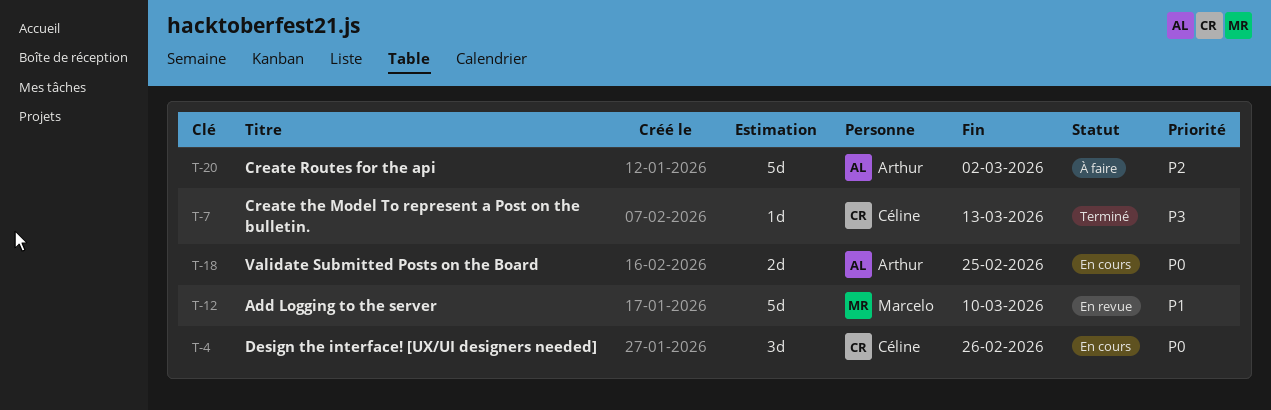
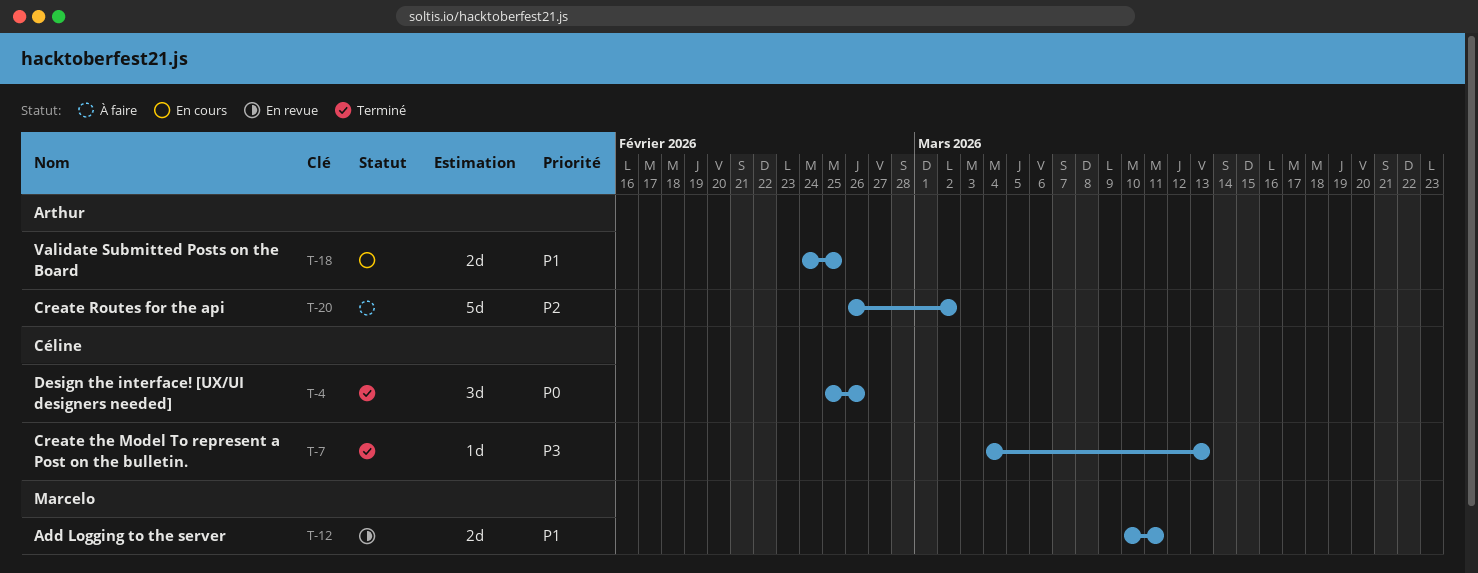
T-4, status: En cours -> Terminé
T-12, estimate: 5d -> 2d
T-12, due: Mar 10 -> Mar 11
T-18, priority: P0 -> P1

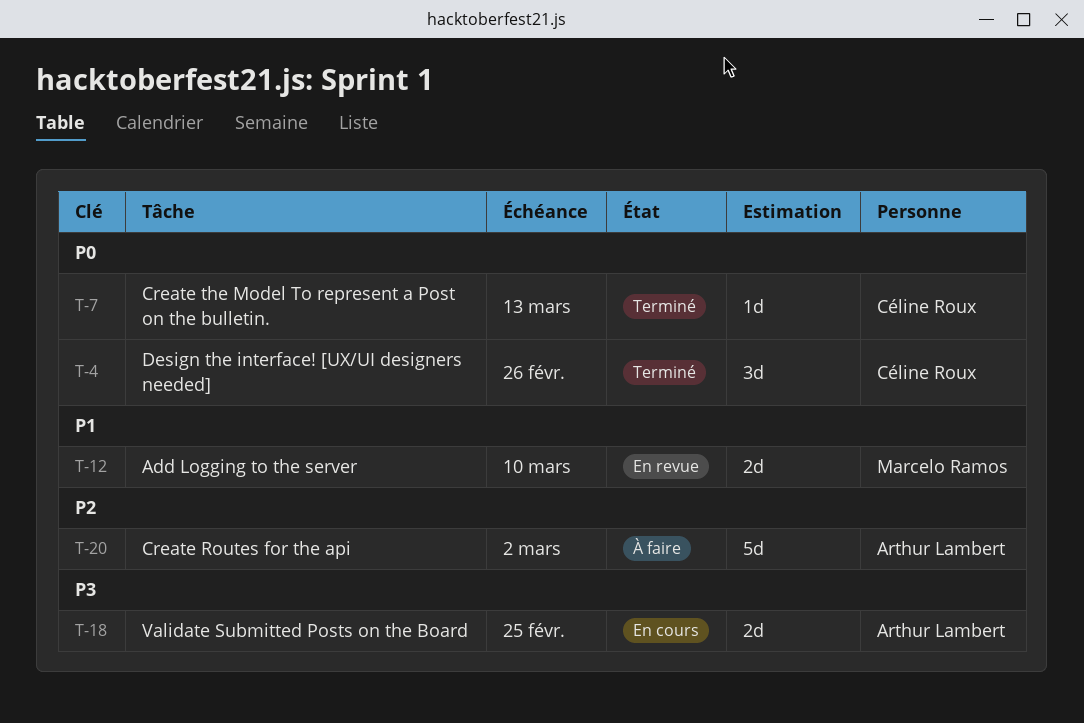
T-7, priority: P3 -> P0
T-12, due: Mar 11 -> Mar 10
T-18, priority: P1 -> P3

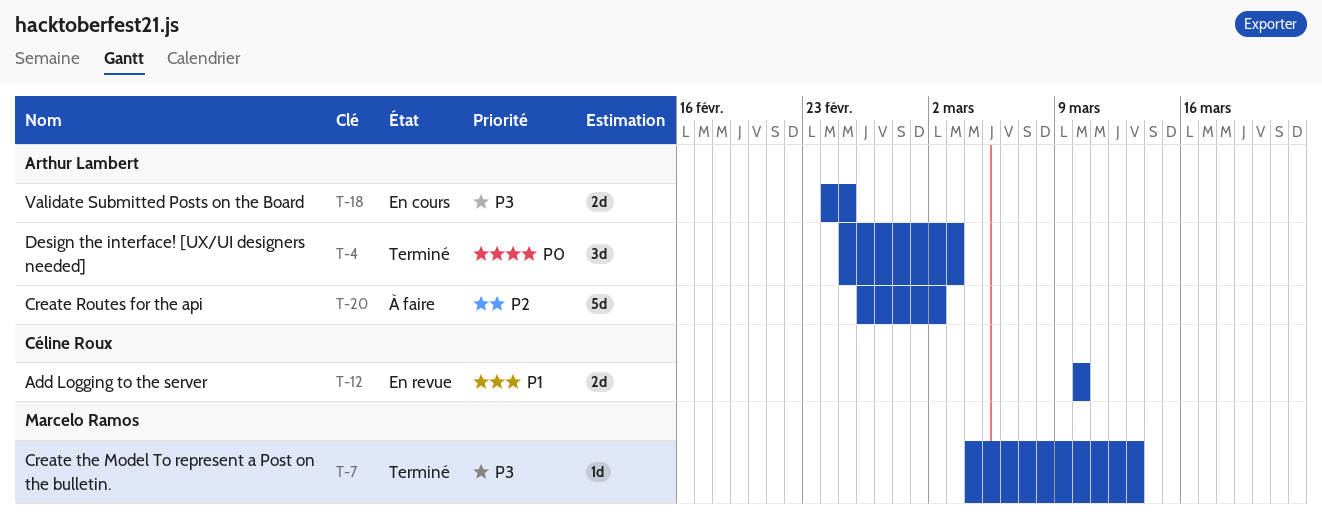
T-4, owner: Céline Roux -> Arthur Lambert
T-4, due: Feb 26 -> Mar 3
T-7, owner: Céline Roux -> Marcelo Ramos
T-7, priority: P0 -> P3
T-12, owner: Marcelo Ramos -> Céline Roux

